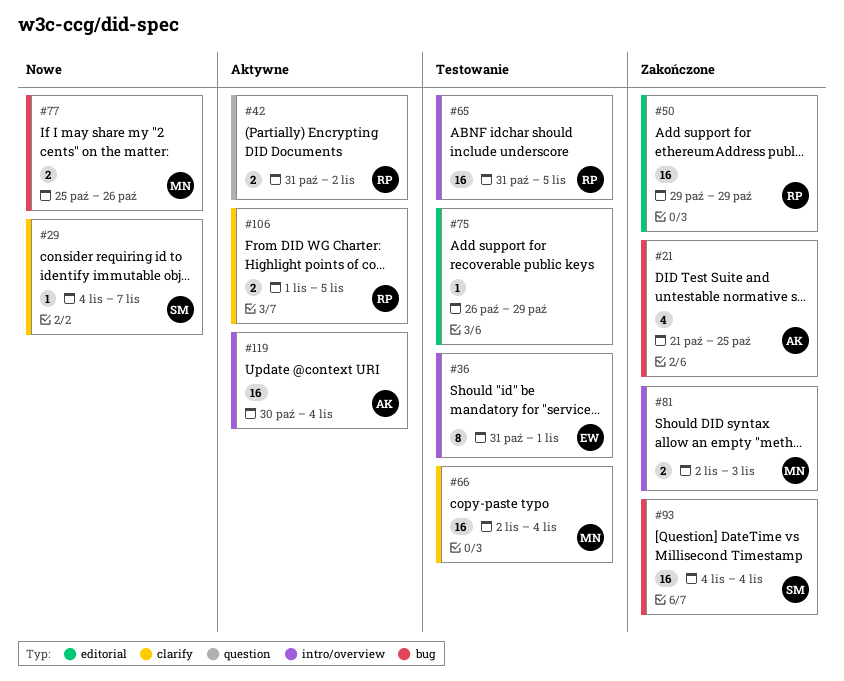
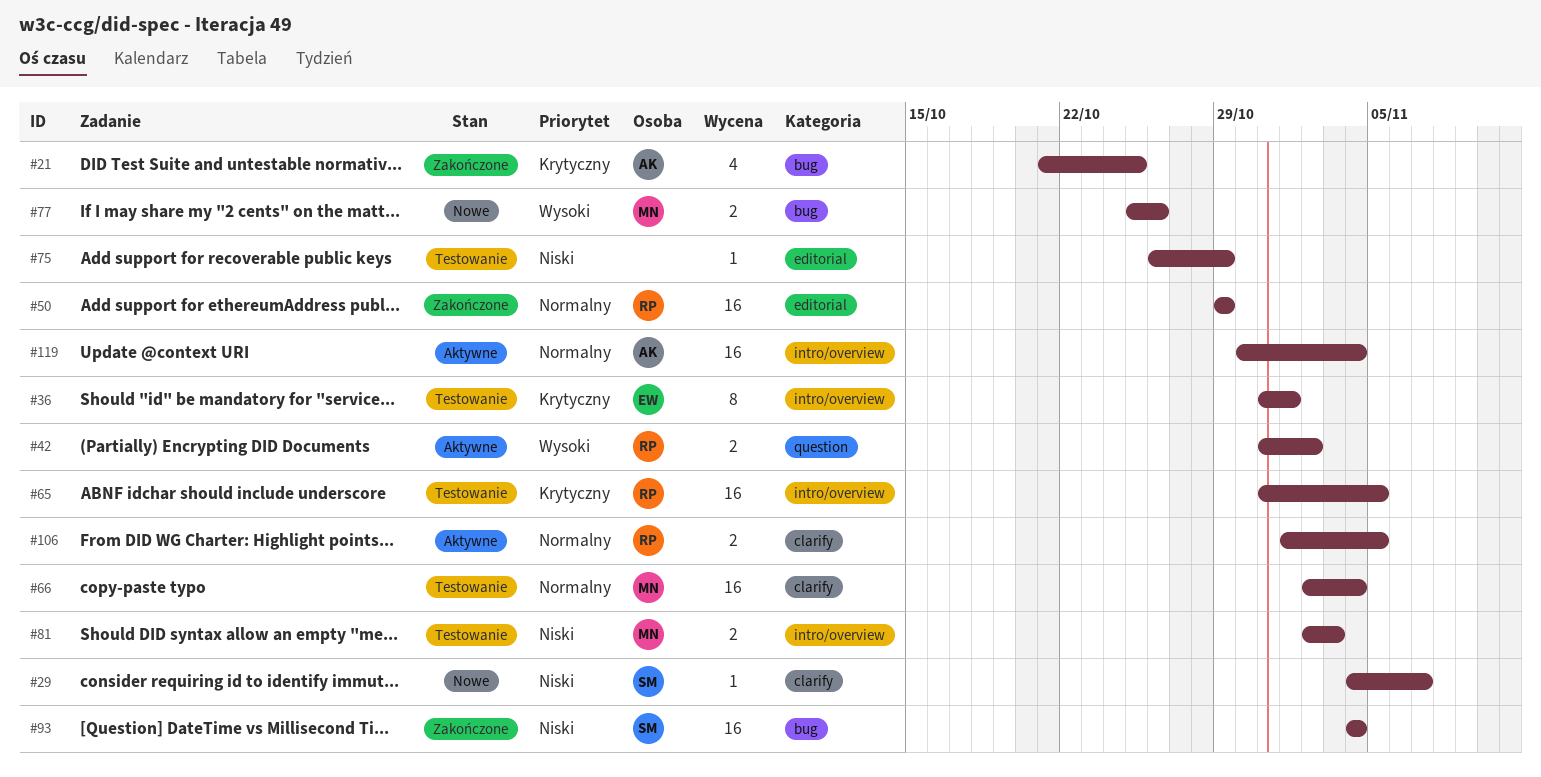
#81, status: Zakończone -> Testowanie

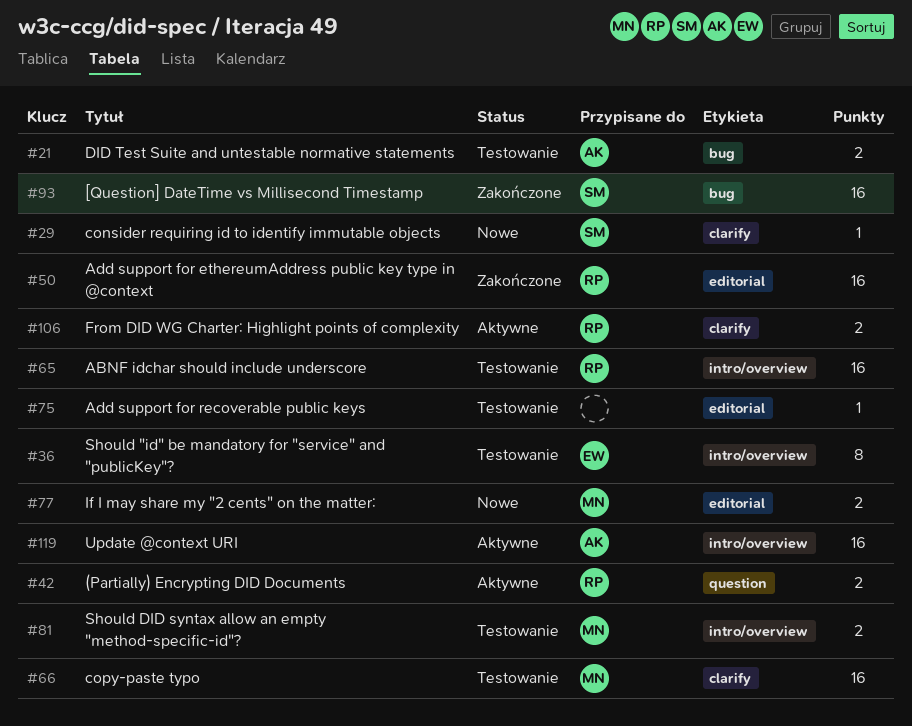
#21, status: Zakończone -> Testowanie
#21, estimate: 4 -> 2
#77, label: bug -> editorial

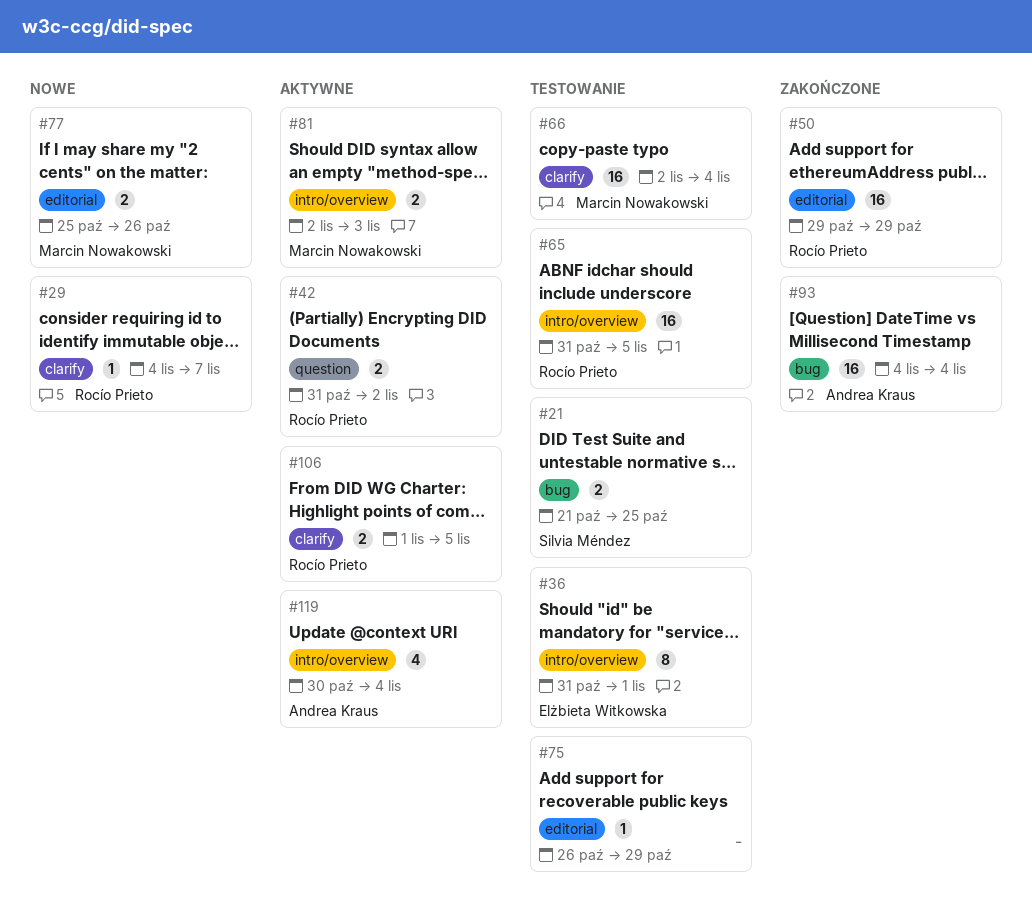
#21, owner: Andrea Kraus -> Silvia Méndez
#29, owner: Silvia Méndez -> Rocío Prieto
#81, status: Testowanie -> Aktywne
#93, owner: Silvia Méndez -> Andrea Kraus
#119, estimate: 16 -> 4

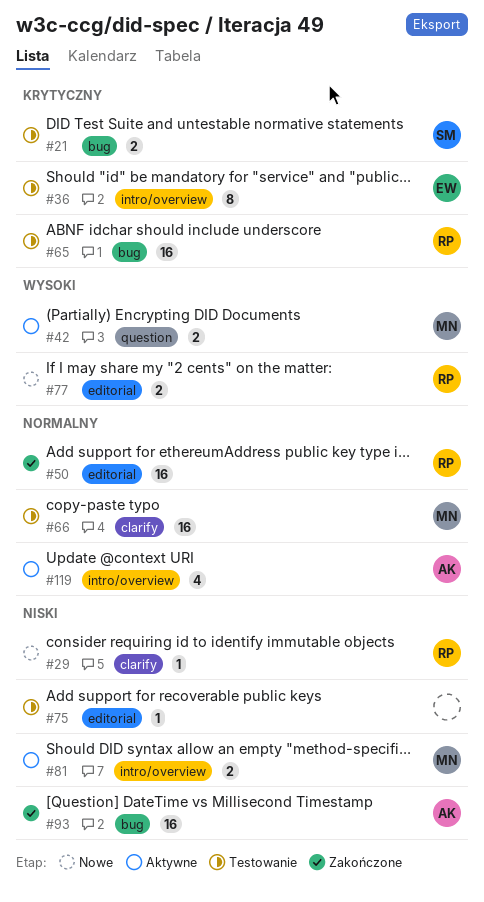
#42, owner: Rocío Prieto -> Marcin Nowakowski
#65, label: intro/overview -> bug
#77, owner: Marcin Nowakowski -> Rocío Prieto
#106: present -> none

